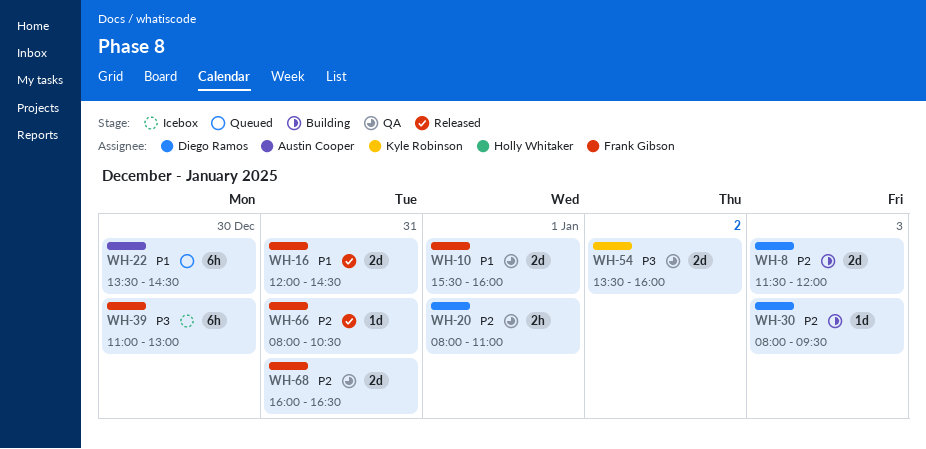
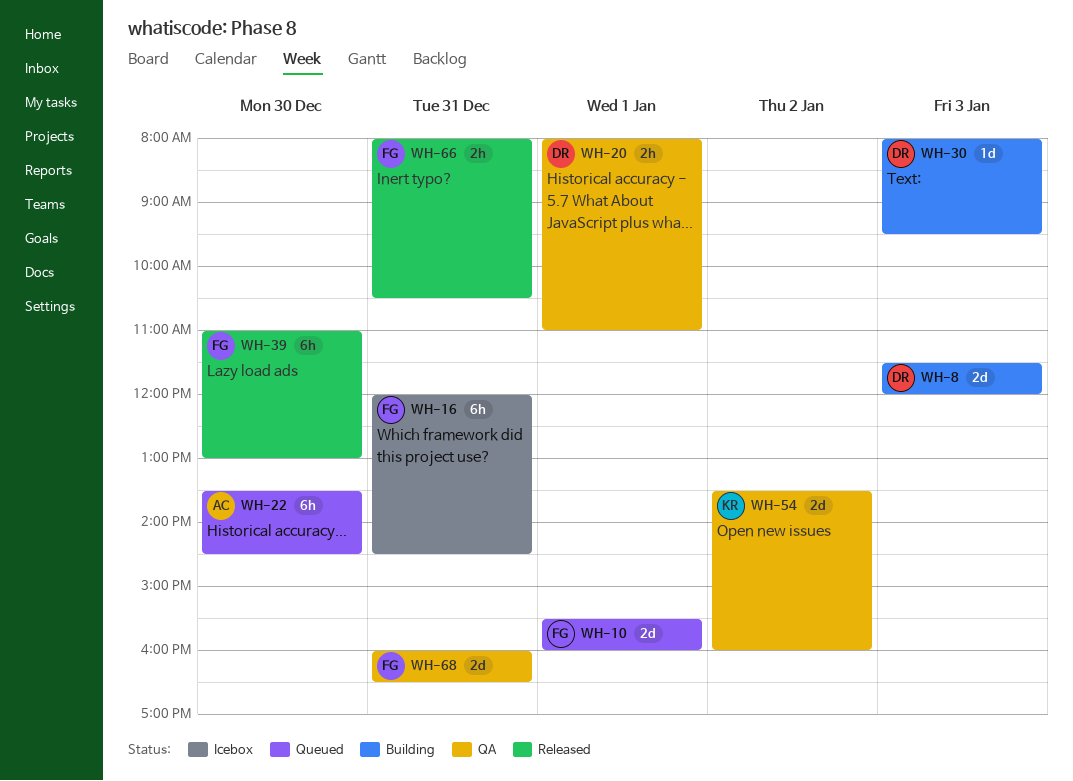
WH-10, status: QA -> Queued
WH-16, status: Released -> Icebox
WH-16, estimate: 2d -> 6h
WH-39, status: Icebox -> Released
WH-66, estimate: 1d -> 2h

